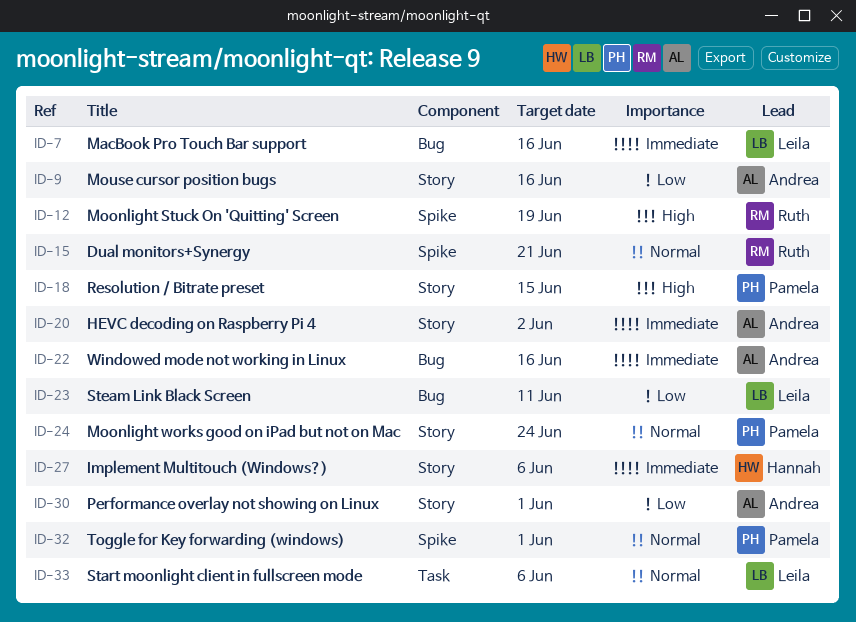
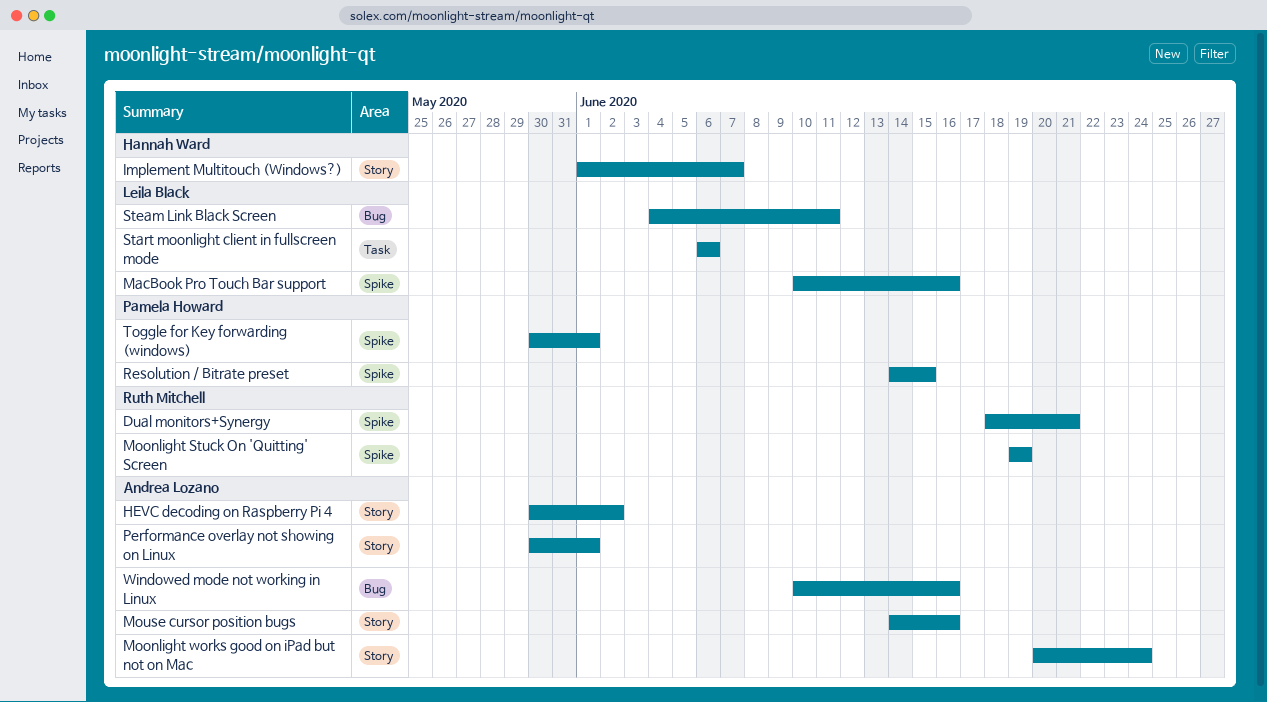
Implement Multitouch (Windows?), due: Jun 6 -> Jun 7
MacBook Pro Touch Bar support, label: Bug -> Spike
Moonlight works good on iPad but not on Mac, owner: Pamela Howard -> Andrea Lozano
Resolution / Bitrate preset, label: Story -> Spike

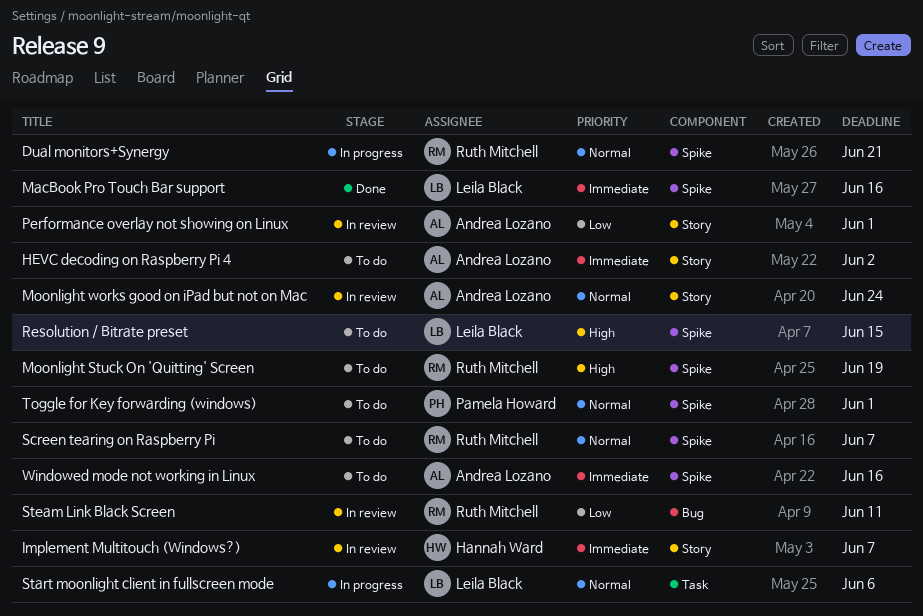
Mouse cursor position bugs: present -> none
Resolution / Bitrate preset, owner: Pamela Howard -> Leila Black
Screen tearing on Raspberry Pi: none -> present
Steam Link Black Screen, owner: Leila Black -> Ruth Mitchell
Windowed mode not working in Linux, label: Bug -> Spike

